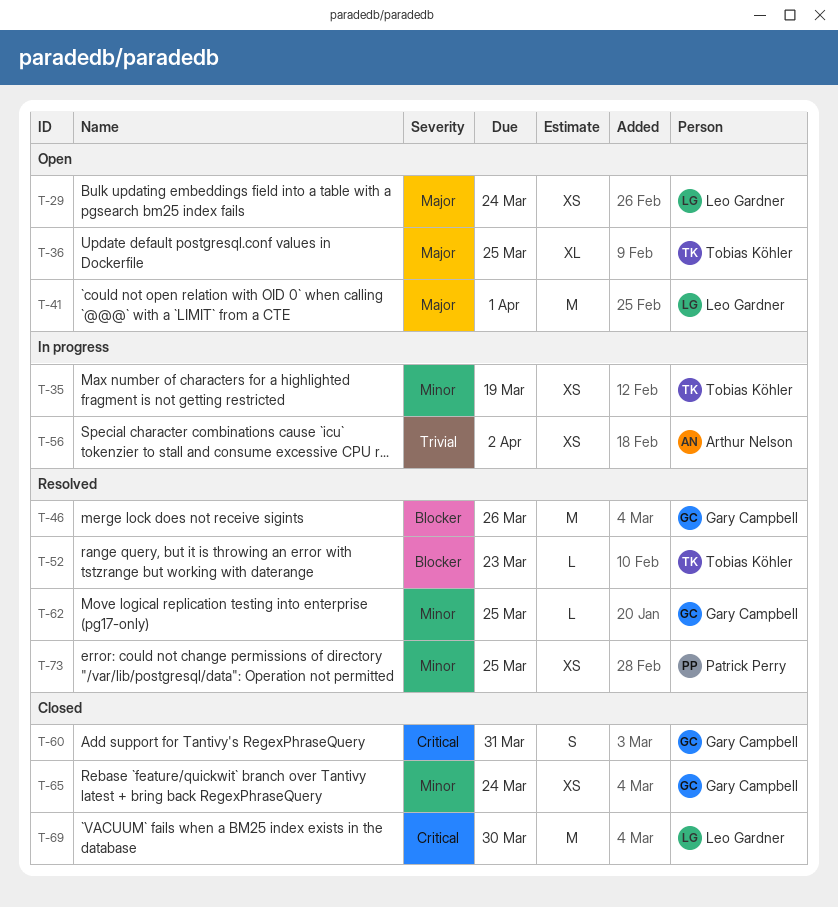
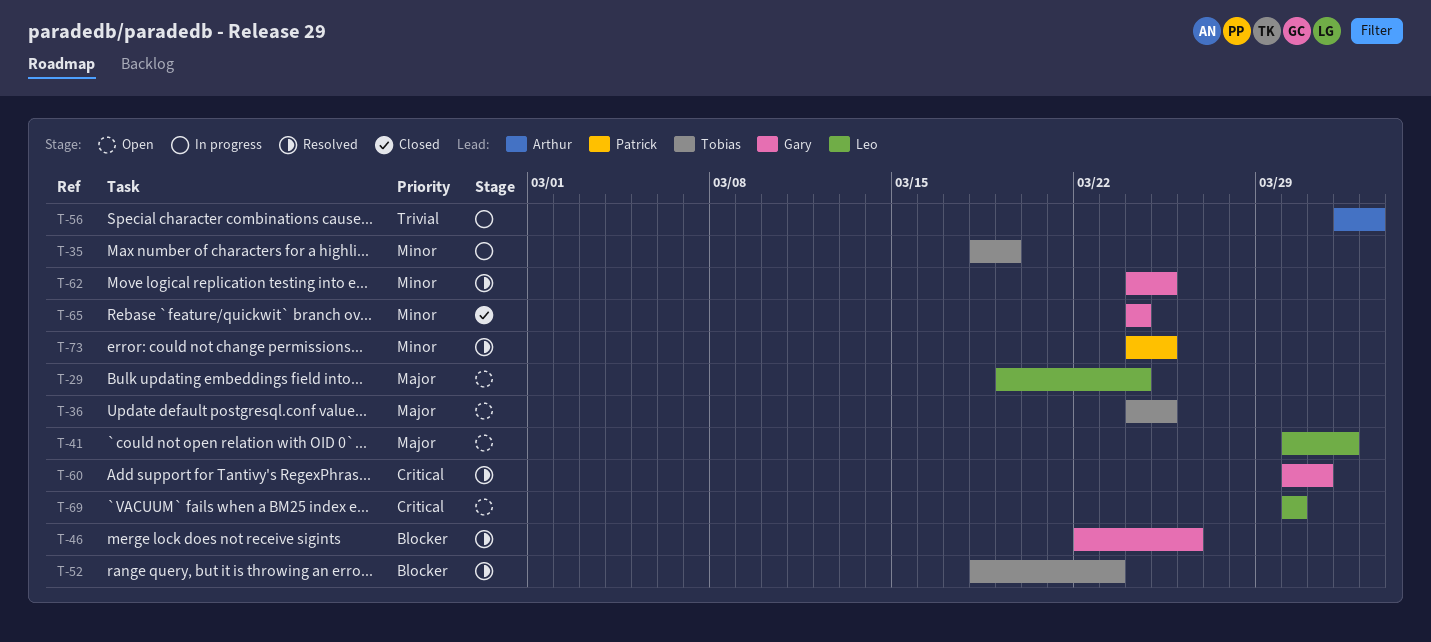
T-60, status: Closed -> Resolved
T-69, status: Closed -> Open

